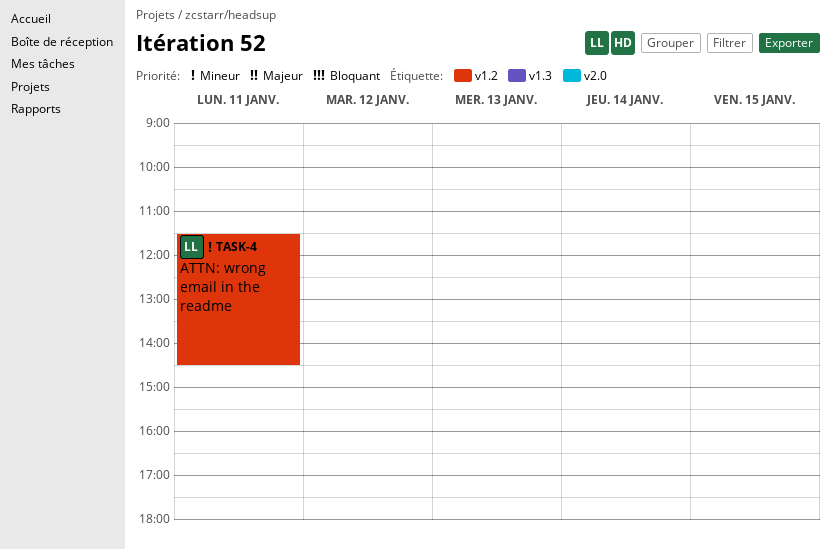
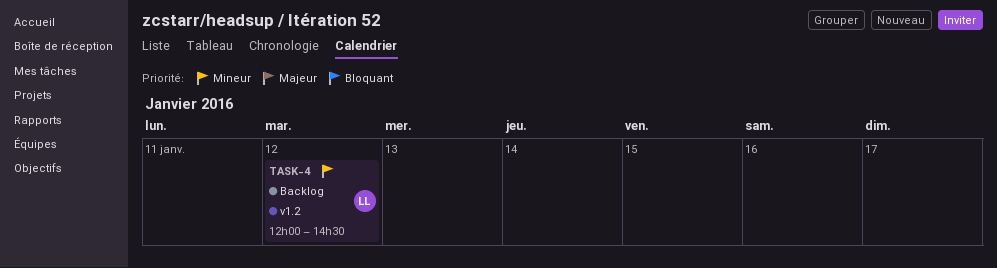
TASK-4, day: Jan 11 -> Jan 12
TASK-4, begins: 11:30 -> 12:00

